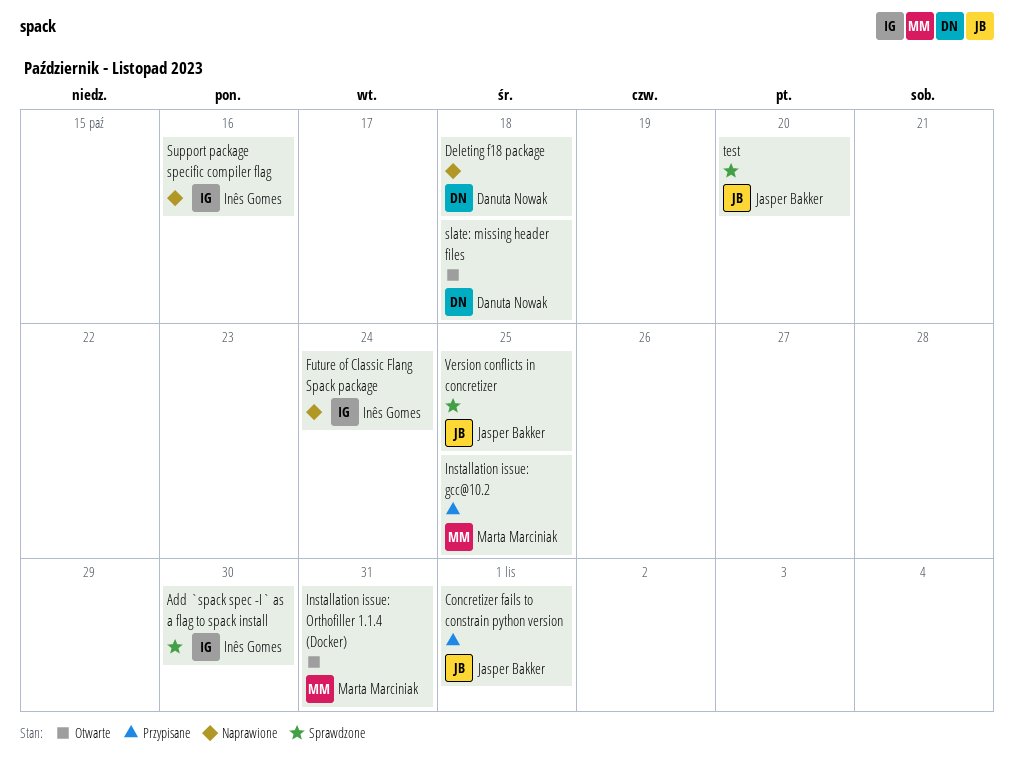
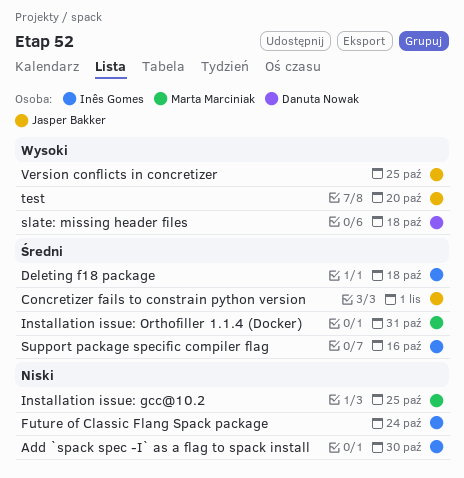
Deleting f18 package, owner: Danuta Nowak -> Inês Gomes

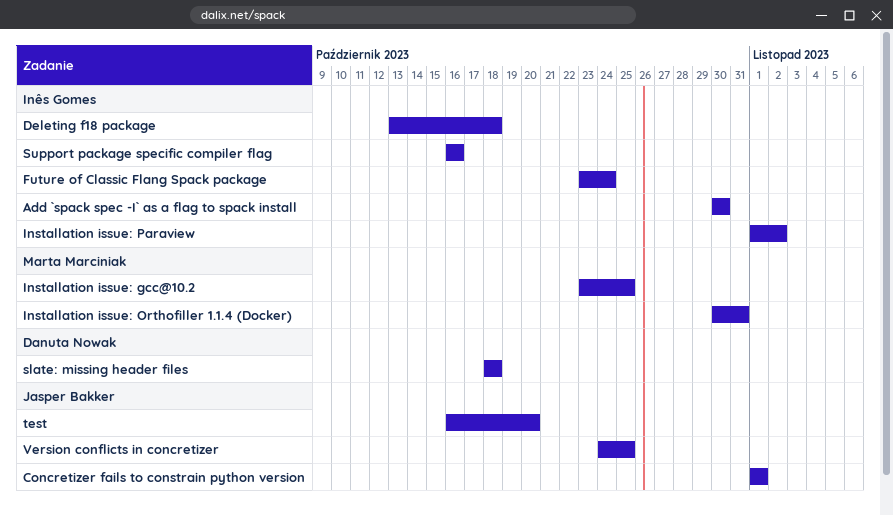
Installation issue: Paraview: none -> present

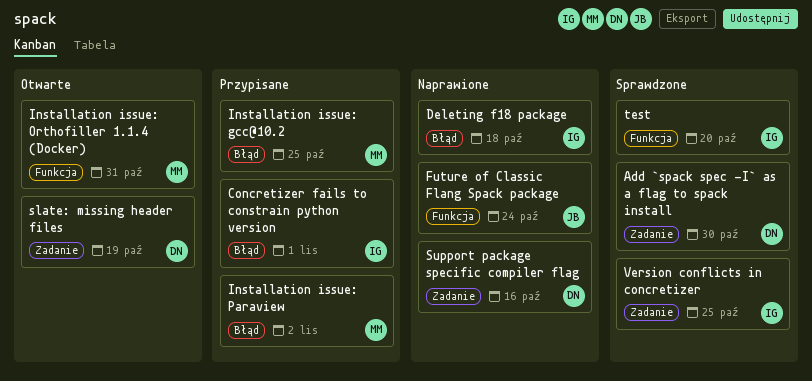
Add `spack spec -I` as a flag to spack install, owner: Inês Gomes -> Danuta Nowak
Concretizer fails to constrain python version, owner: Jasper Bakker -> Inês Gomes
Future of Classic Flang Spack package, owner: Inês Gomes -> Jasper Bakker
Installation issue: Paraview, owner: Inês Gomes -> Marta Marciniak
slate: missing header files, due: Oct 18 -> Oct 19
Support package specific compiler flag, owner: Inês Gomes -> Danuta Nowak
test, owner: Jasper Bakker -> Inês Gomes
Version conflicts in concretizer, owner: Jasper Bakker -> Inês Gomes

